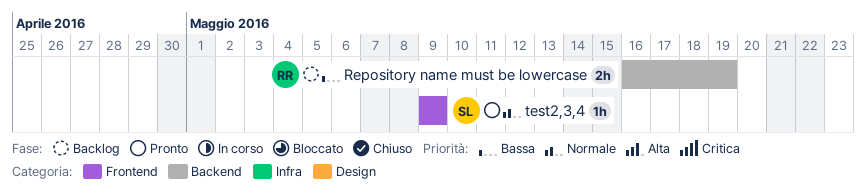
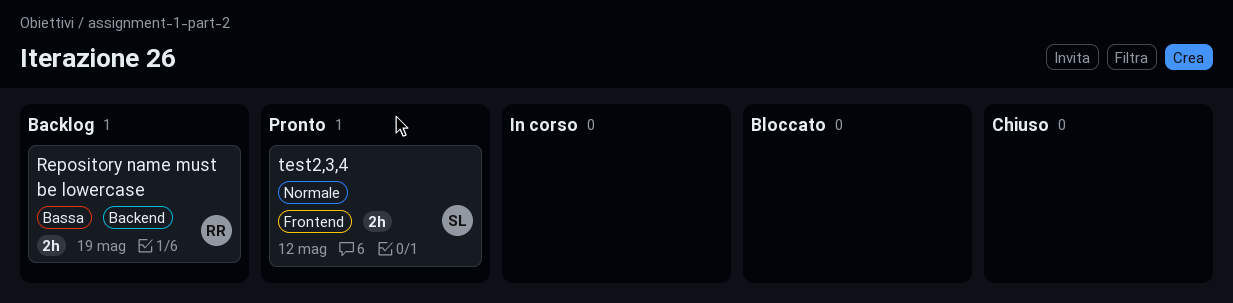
test2,3,4, estimate: 1h -> 2h
test2,3,4, due: May 9 -> May 12

